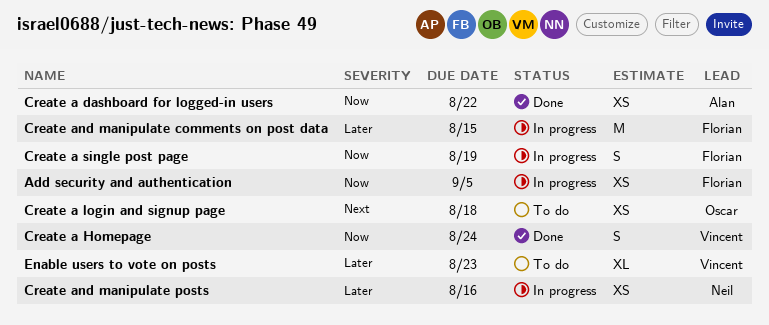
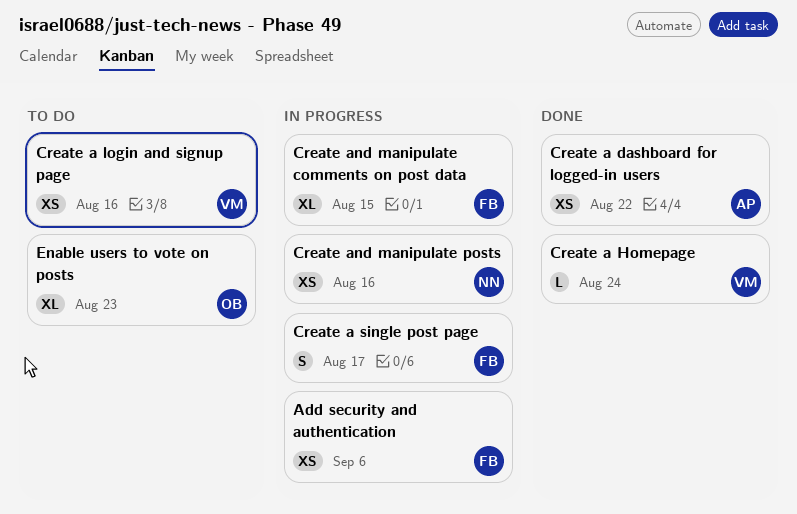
Add security and authentication, due: Sep 5 -> Sep 6
Create a Homepage, estimate: S -> L
Create a login and signup page, owner: Oscar -> Vincent
Create a login and signup page, due: Aug 18 -> Aug 16
Create a single post page, due: Aug 19 -> Aug 17
Create and manipulate comments on post data, estimate: M -> XL
Enable users to vote on posts, owner: Vincent -> Oscar

